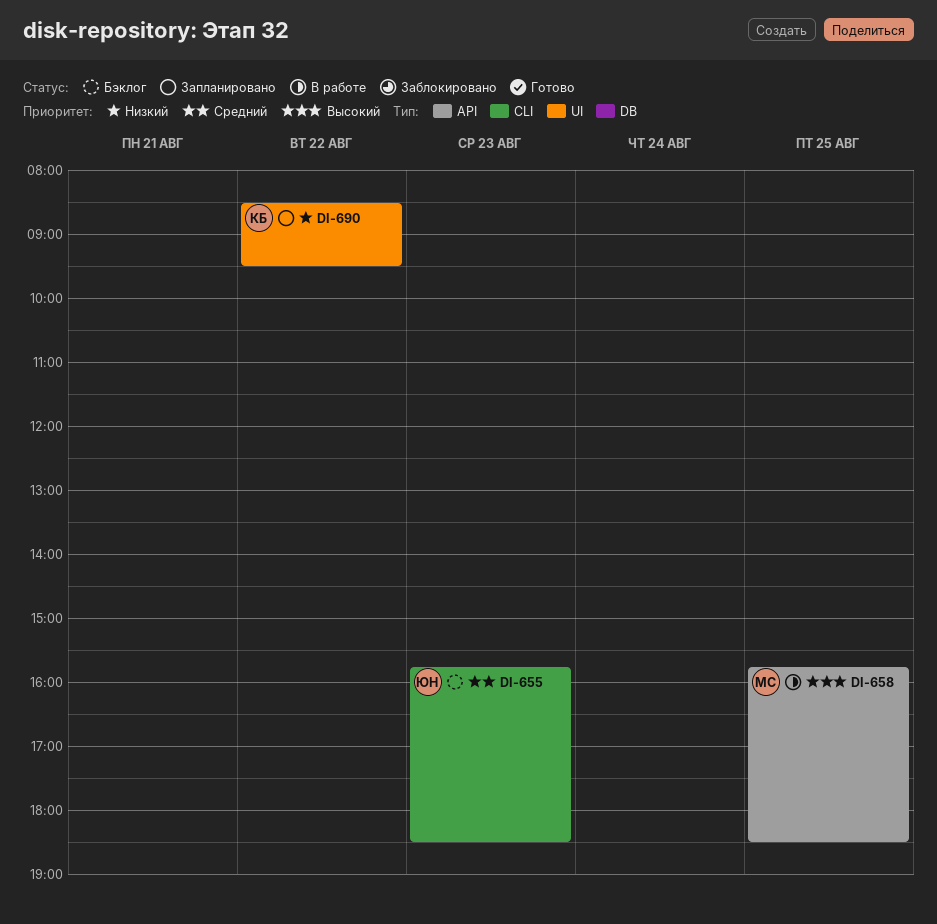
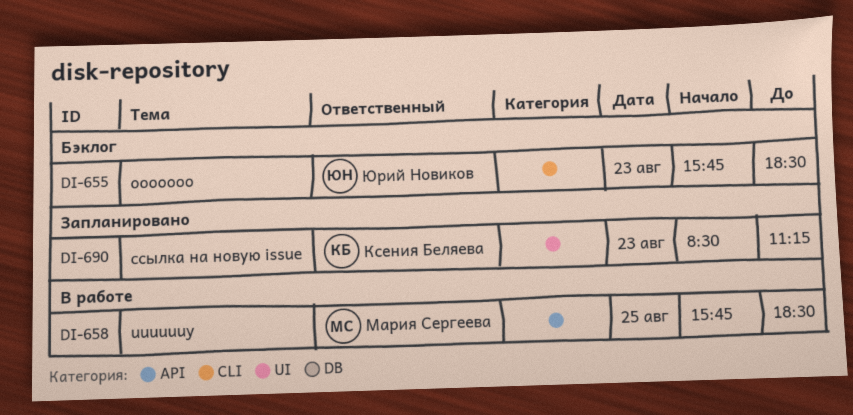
DI-690, day: Aug 22 -> Aug 23
DI-690, ends: 09:30 -> 11:15

